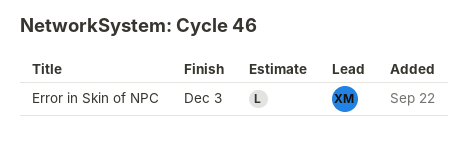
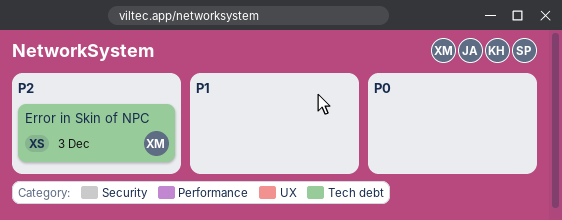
Error in Skin of NPC, estimate: L -> XS

